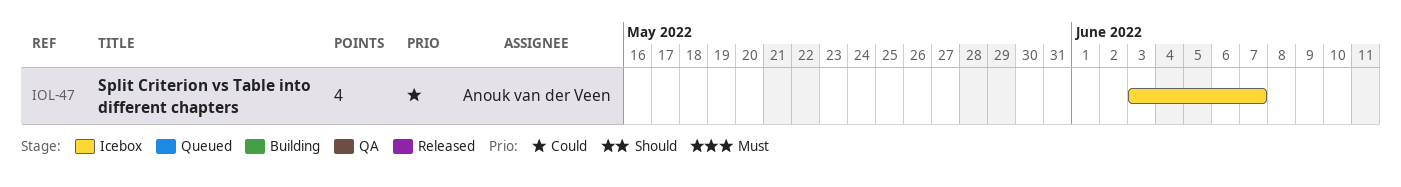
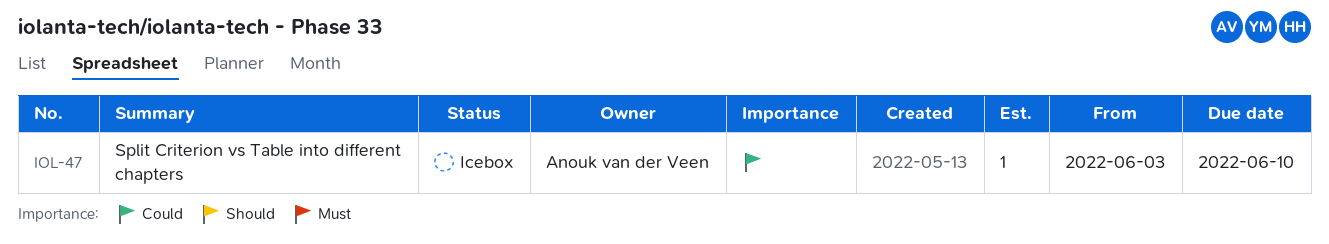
IOL-47, estimate: 4 -> 1
IOL-47, due: Jun 7 -> Jun 10

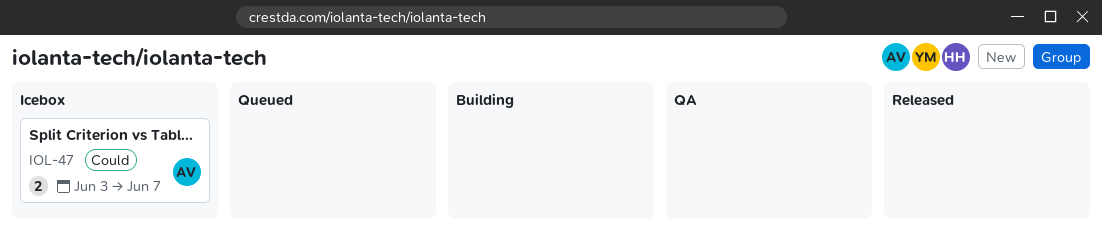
IOL-47, estimate: 1 -> 2
IOL-47, due: Jun 10 -> Jun 7

